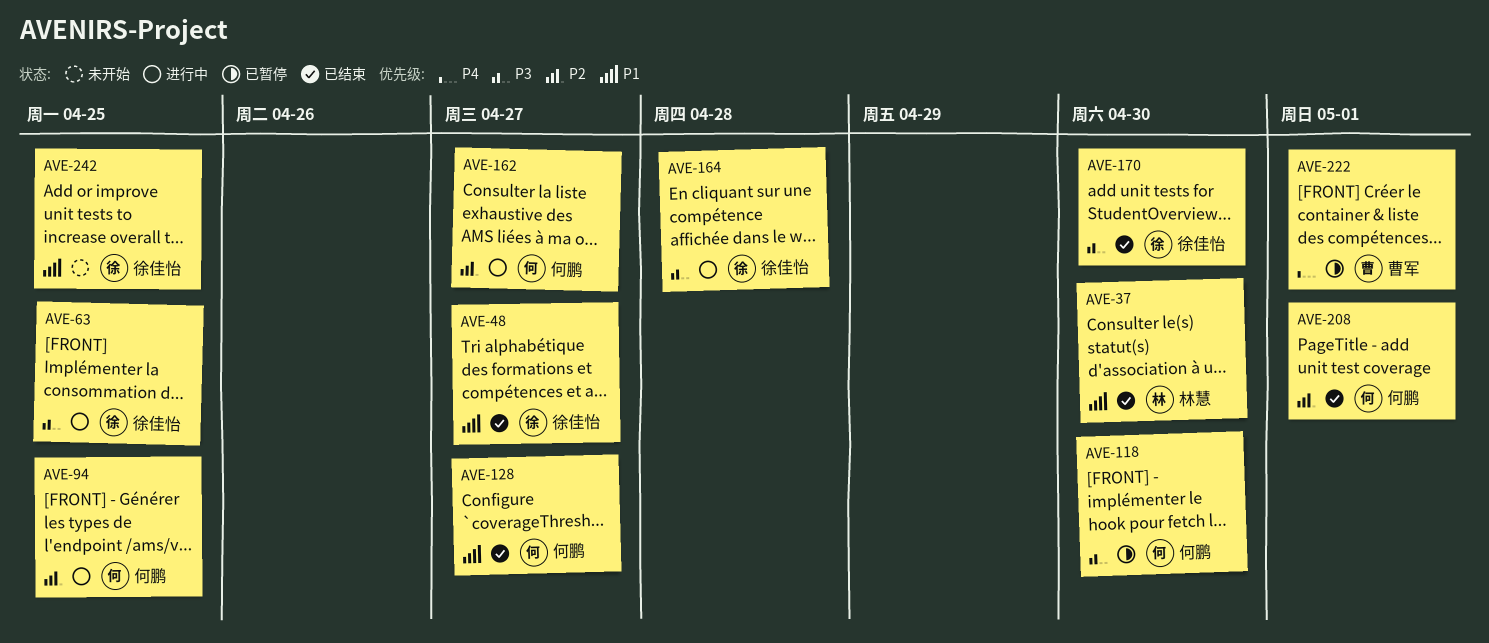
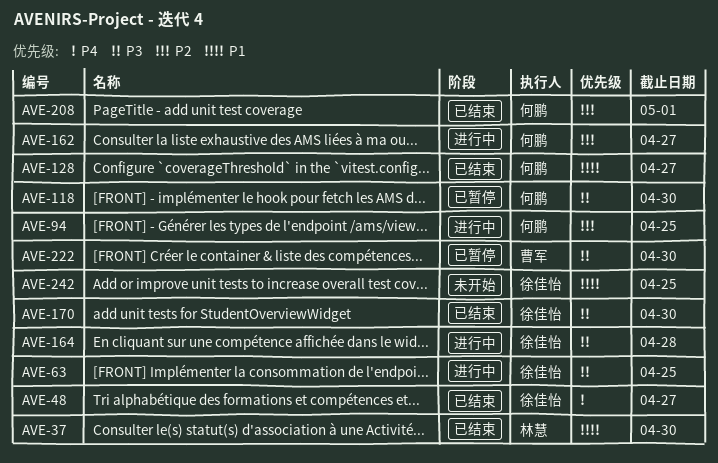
AVE-48, priority: P1 -> P4
AVE-222, priority: P4 -> P3
AVE-222, due: May 1 -> Apr 30

